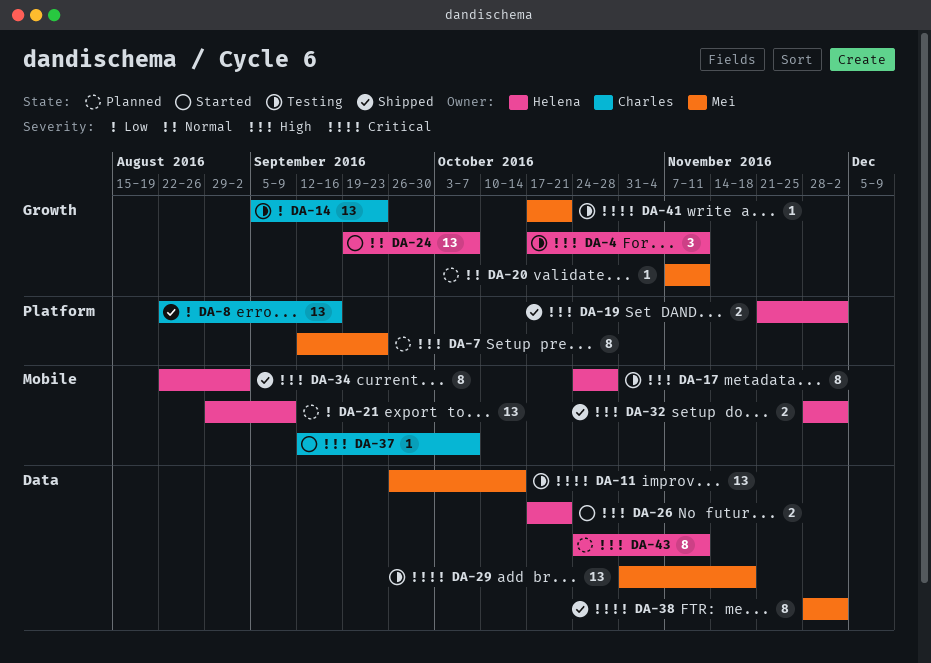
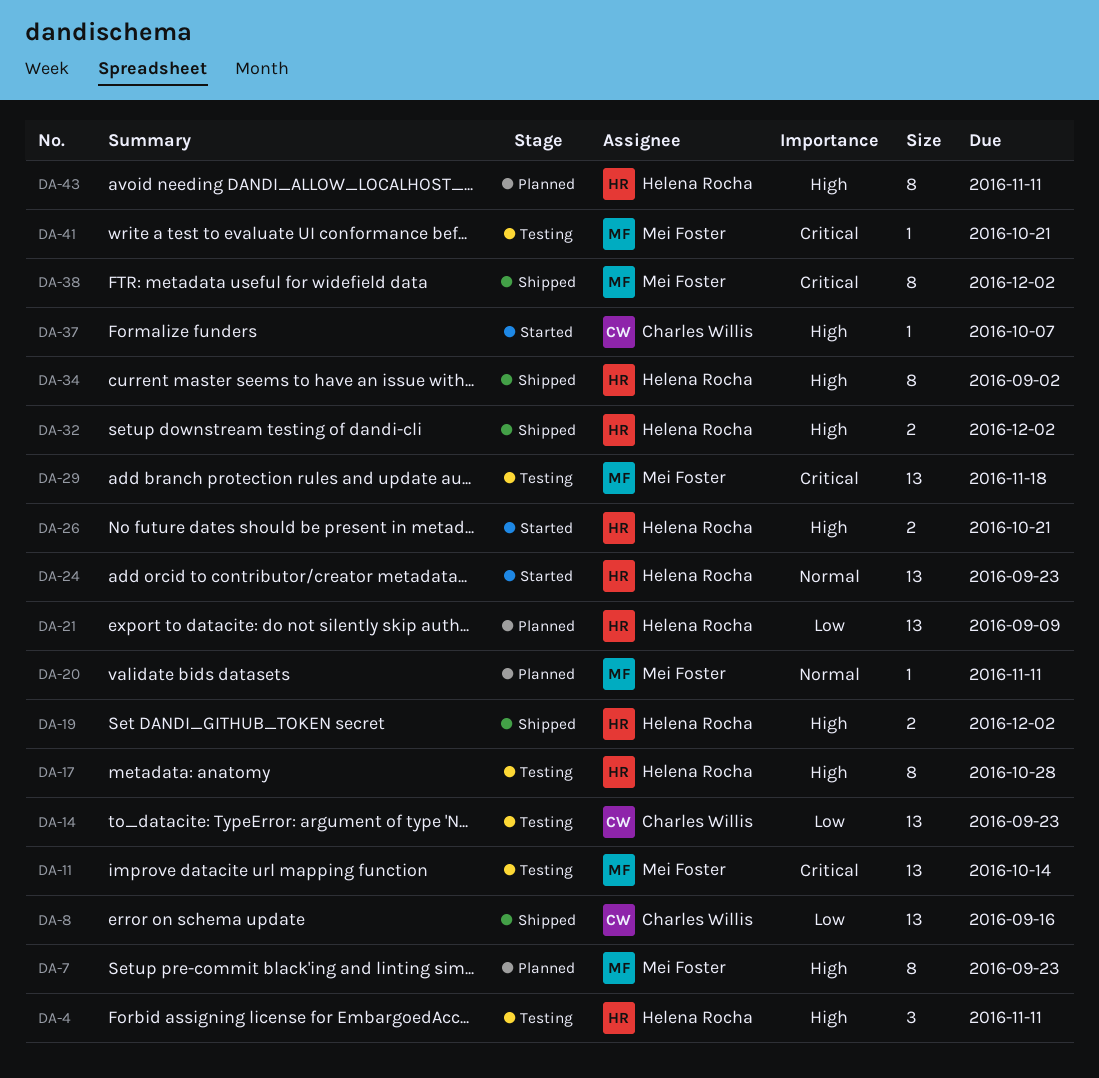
DA-24, due: Oct 7 -> Sep 23

